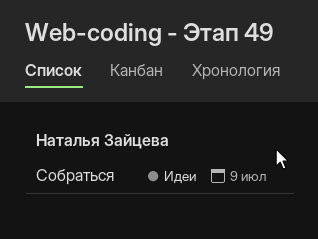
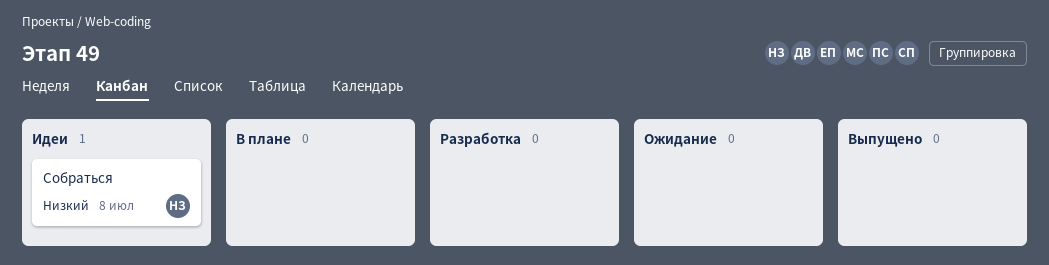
Собраться, due: Jul 9 -> Jul 8

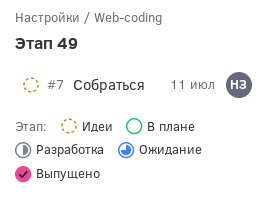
Собраться, due: Jul 8 -> Jul 11

